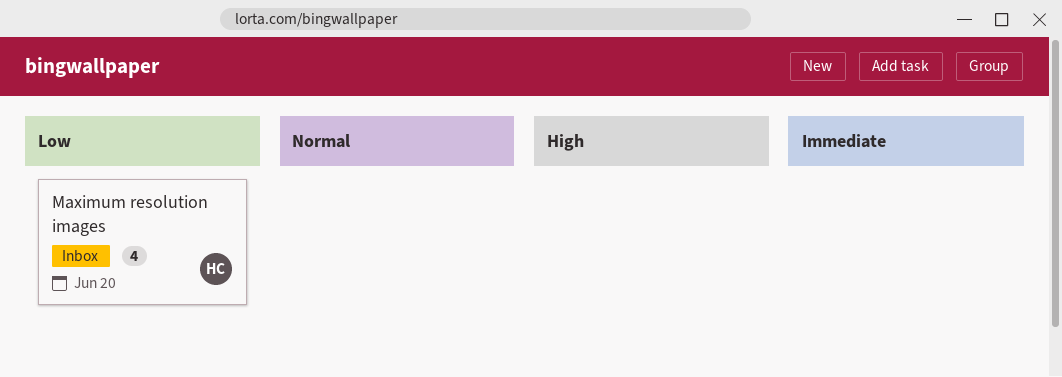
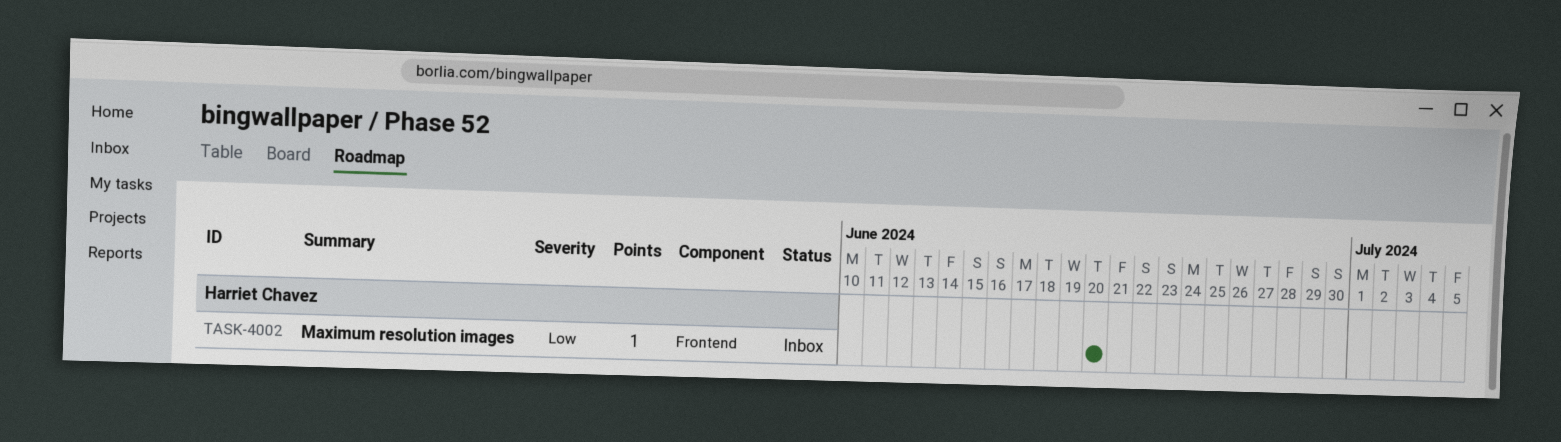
Maximum resolution images, estimate: 4 -> 1

